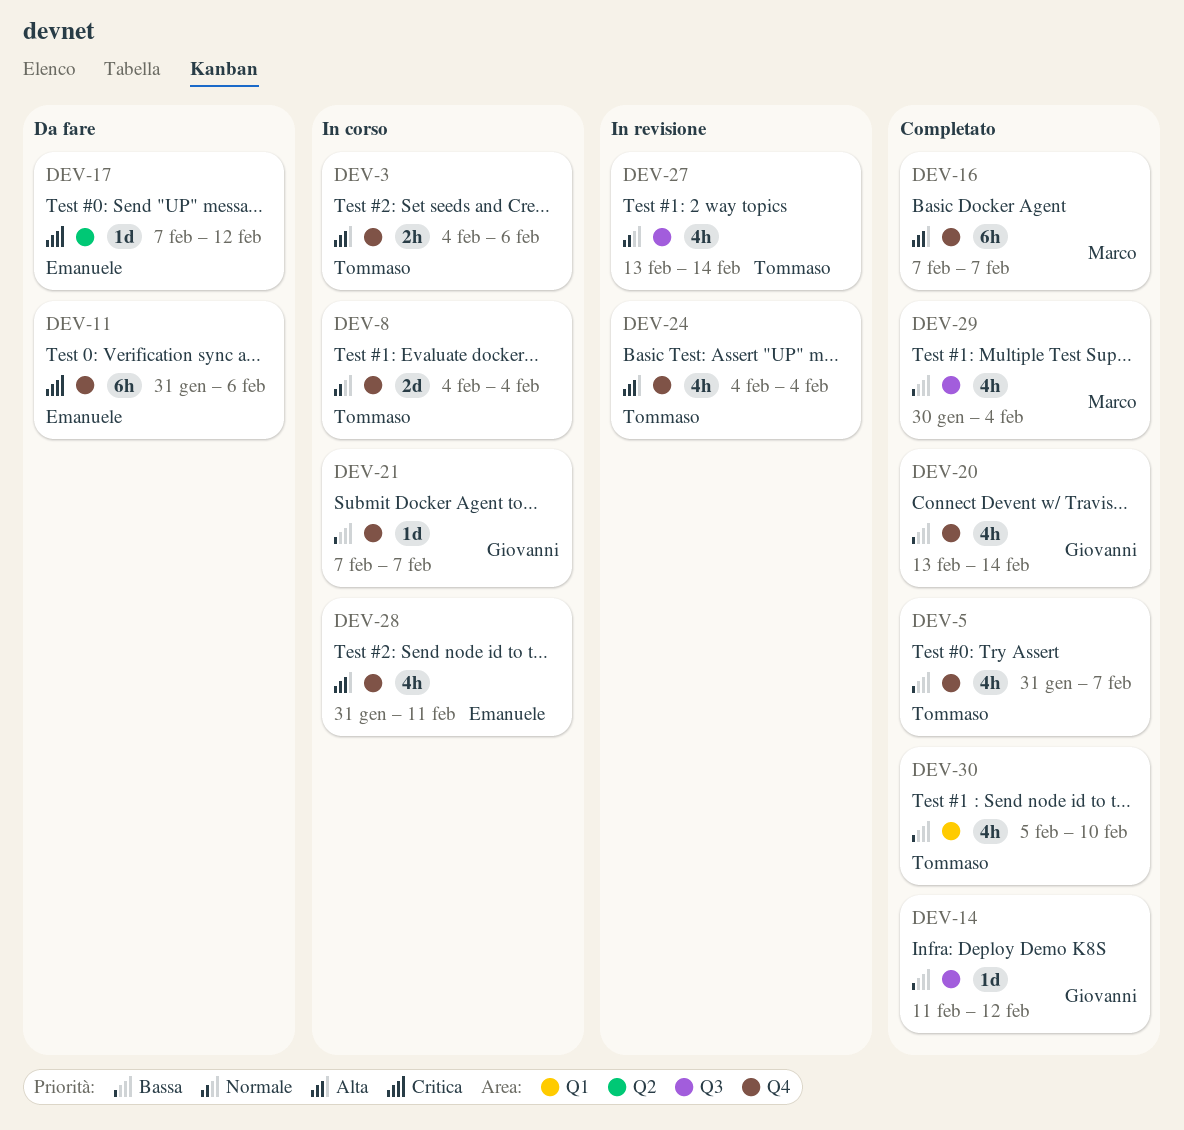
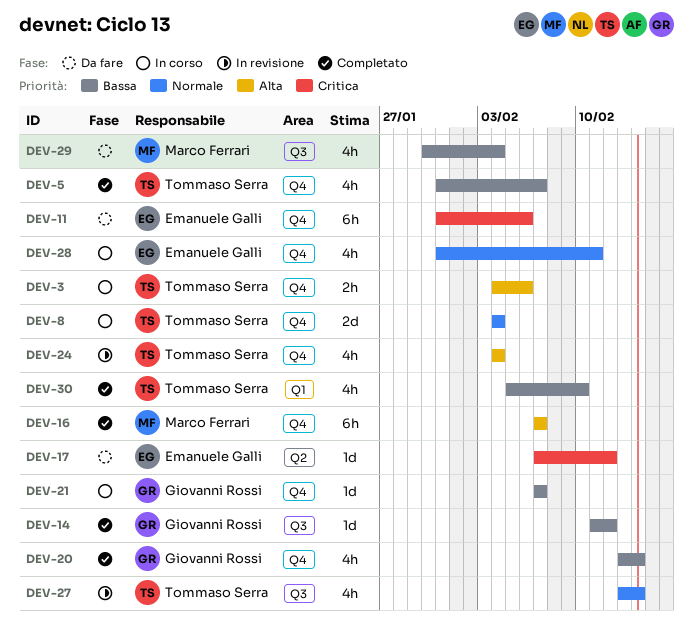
DEV-28, priority: Alta -> Normale
DEV-29, status: Completato -> Da fare

